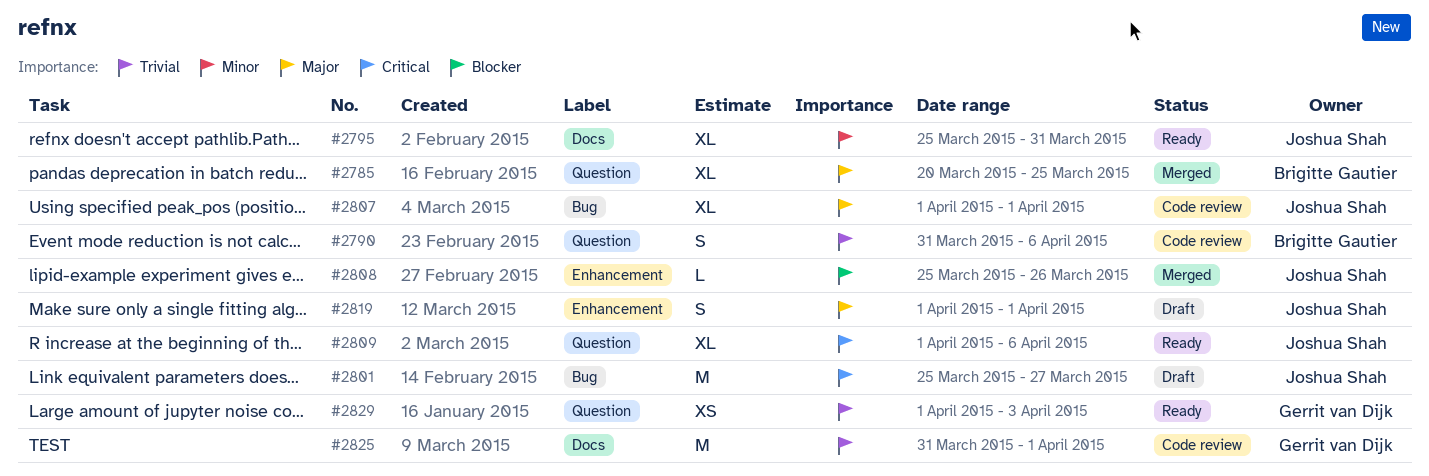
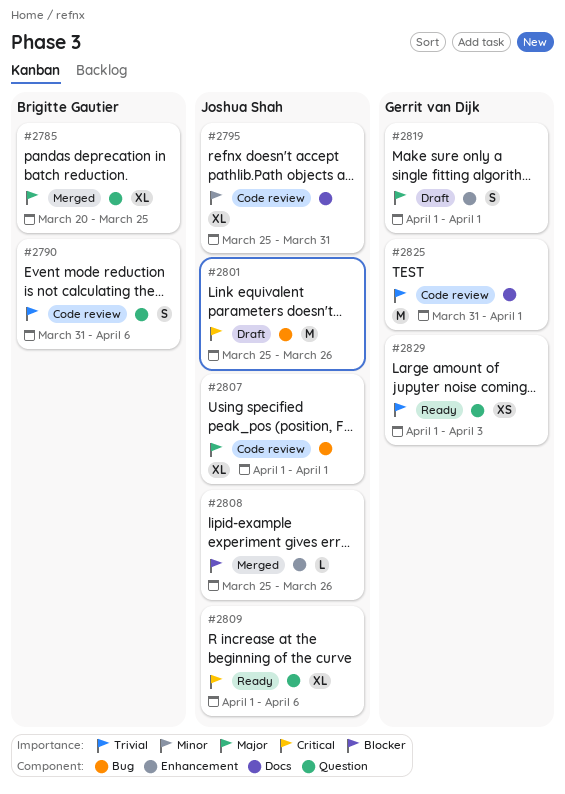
#2795, status: Ready -> Code review
#2801, due: Mar 27 -> Mar 26
#2819, owner: Joshua Shah -> Gerrit van Dijk

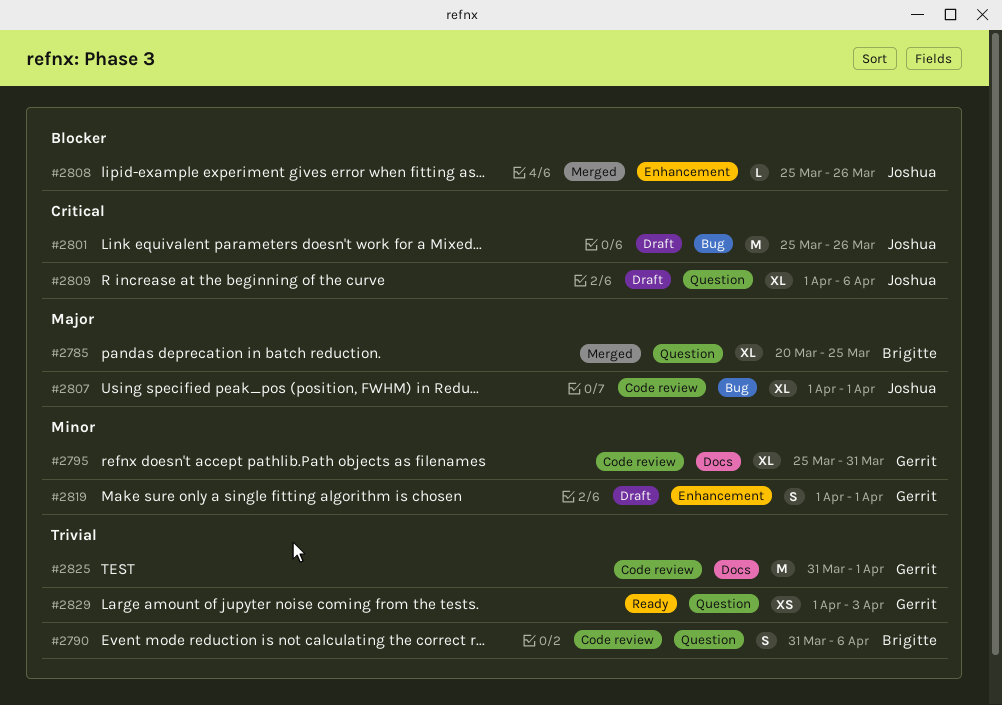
#2795, owner: Joshua Shah -> Gerrit van Dijk
#2809, status: Ready -> Draft
#2819, priority: Major -> Minor

